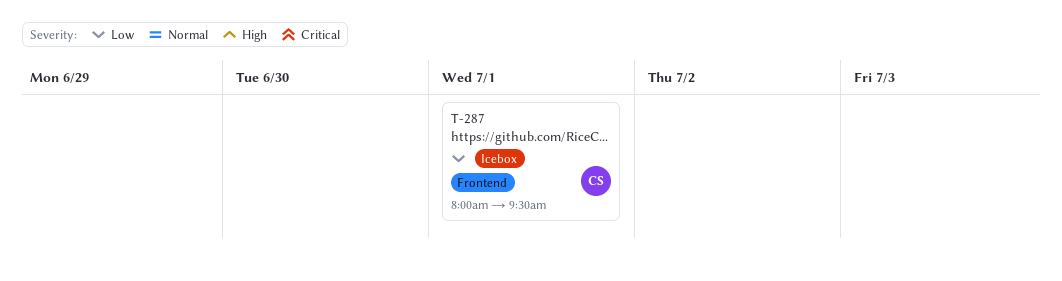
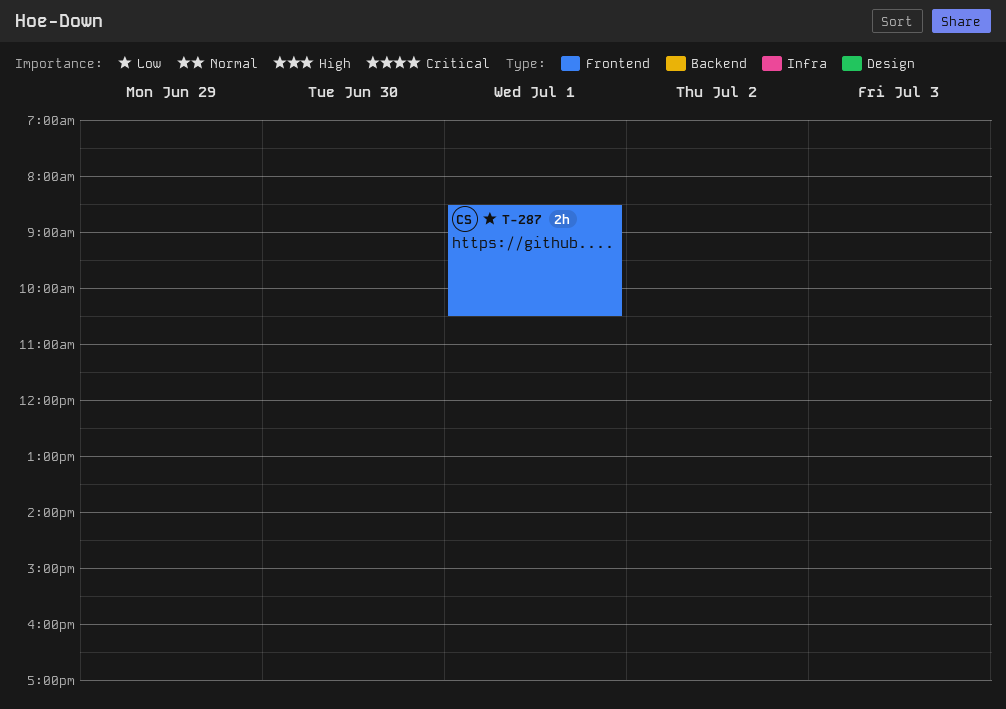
T-287, begins: 08:00 -> 08:30
T-287, ends: 09:30 -> 10:30

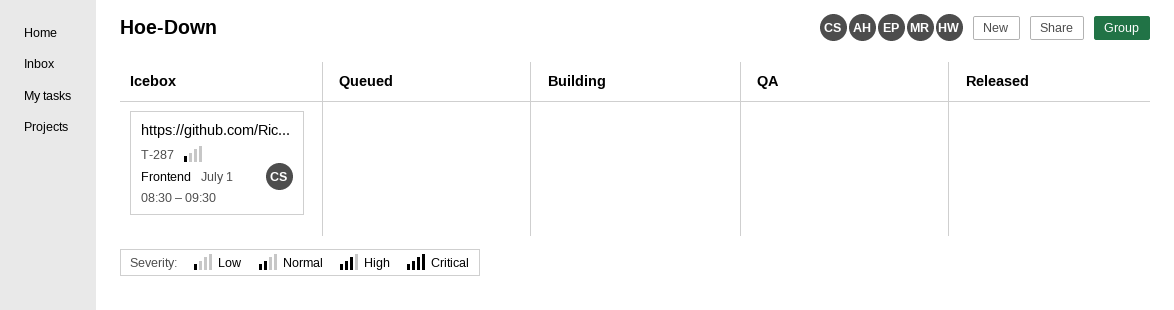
T-287, ends: 10:30 -> 09:30

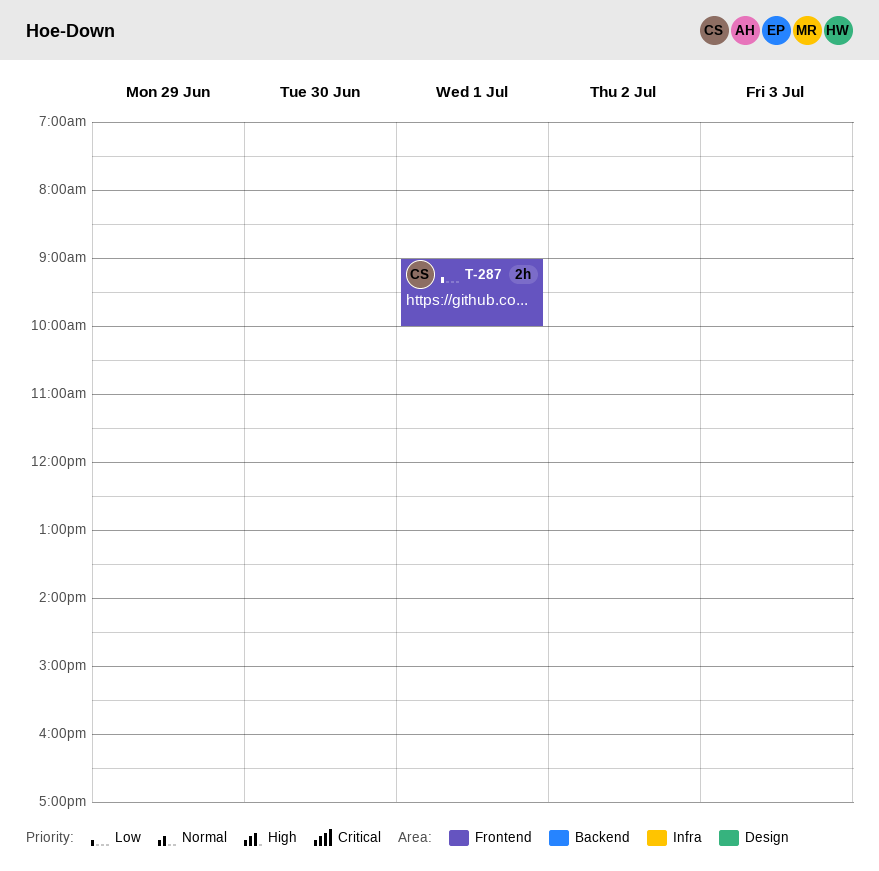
T-287, begins: 08:30 -> 09:00
T-287, ends: 09:30 -> 10:00

